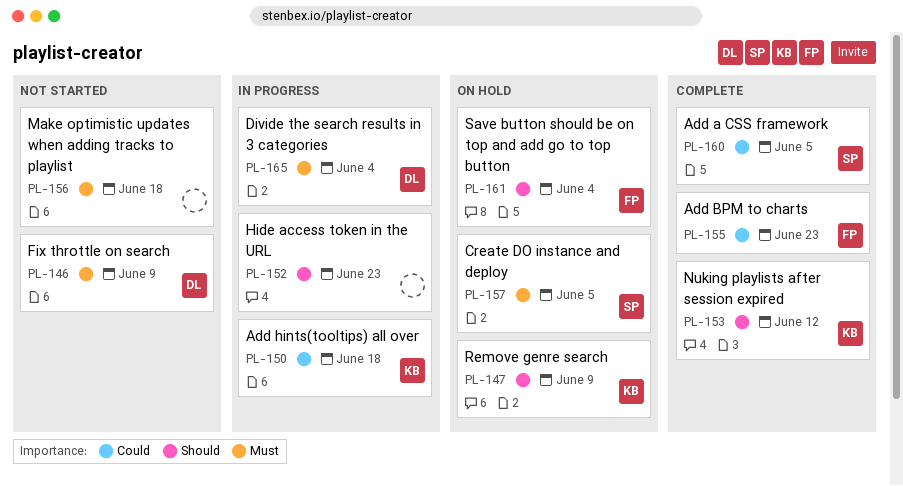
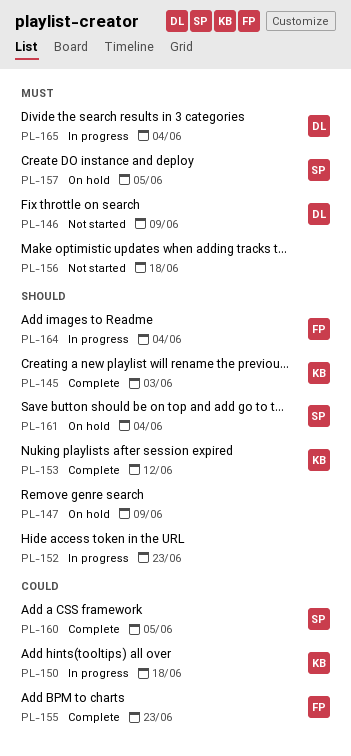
PL-145: none -> present
PL-147, owner: KB -> none
PL-161, owner: FP -> SP
PL-164: none -> present

